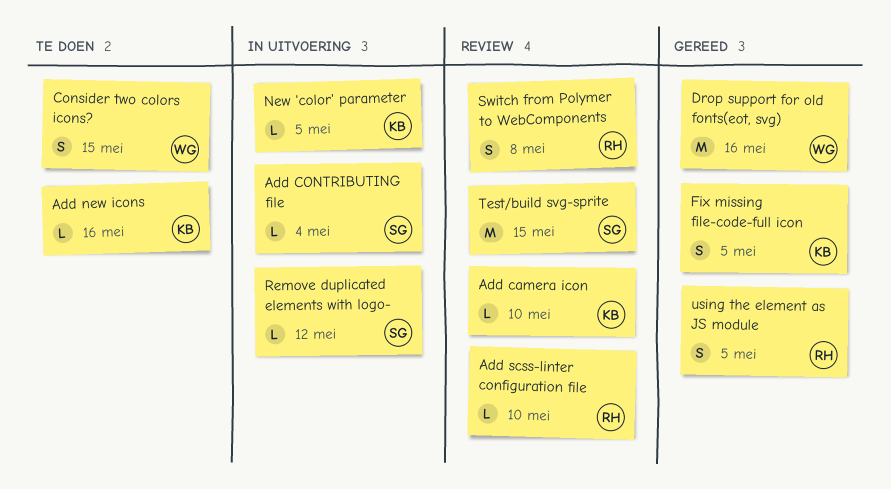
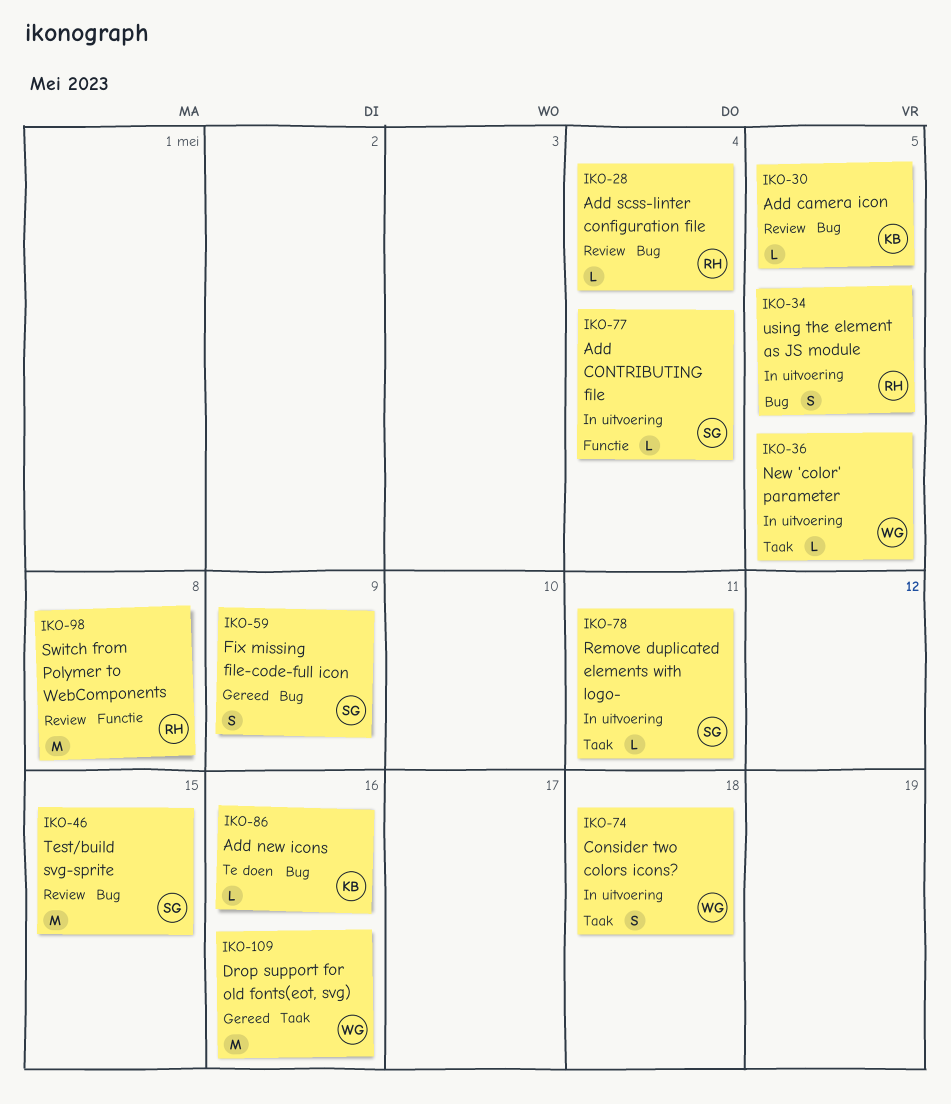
Add camera icon, due: May 10 -> May 5
Add scss-linter configuration file, due: May 10 -> May 4
Consider two colors icons?, status: Te doen -> In uitvoering
Consider two colors icons?, due: May 15 -> May 18
Fix missing file-code-full icon, owner: KB -> SG
Fix missing file-code-full icon, due: May 5 -> May 9
New 'color' parameter, owner: KB -> WG
Remove duplicated elements with logo-, due: May 12 -> May 11
Switch from Polymer to WebComponents, estimate: S -> M
using the element as JS module, status: Gereed -> In uitvoering

